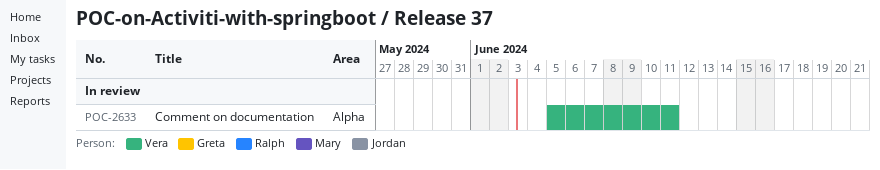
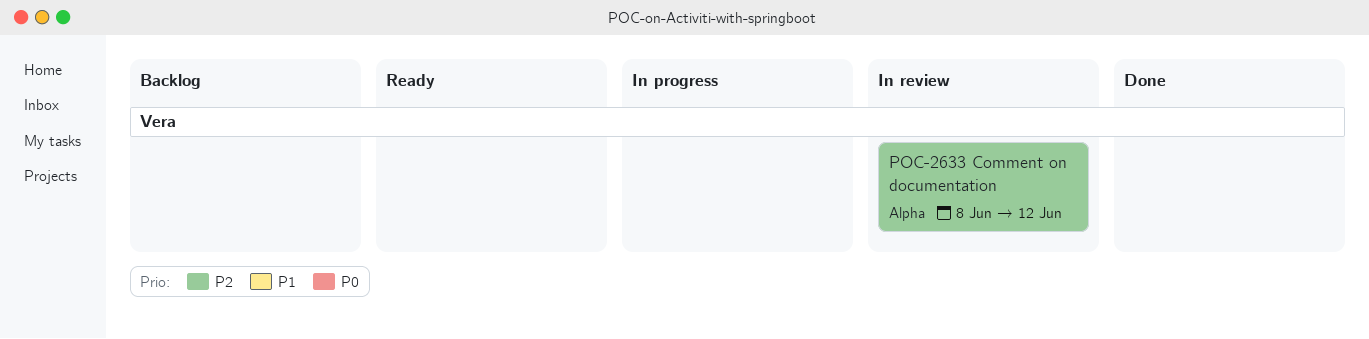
POC-2633, start: Jun 5 -> Jun 8
POC-2633, due: Jun 11 -> Jun 12

